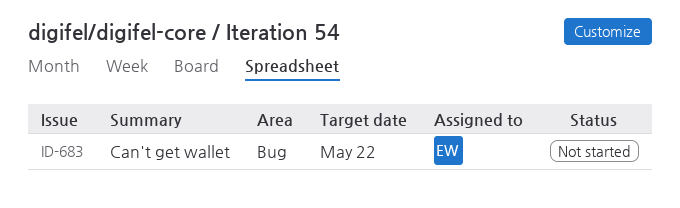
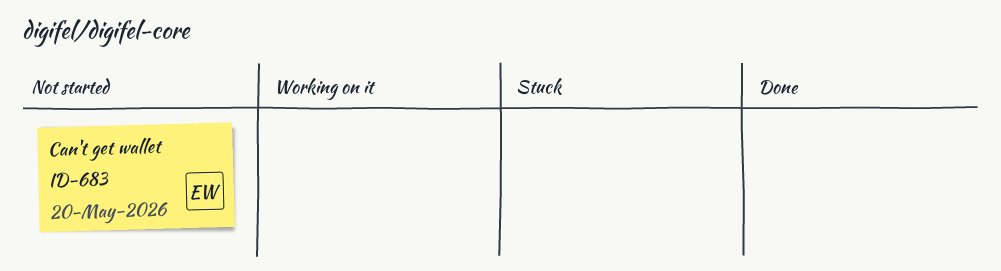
ID-683, due: May 22 -> May 20

